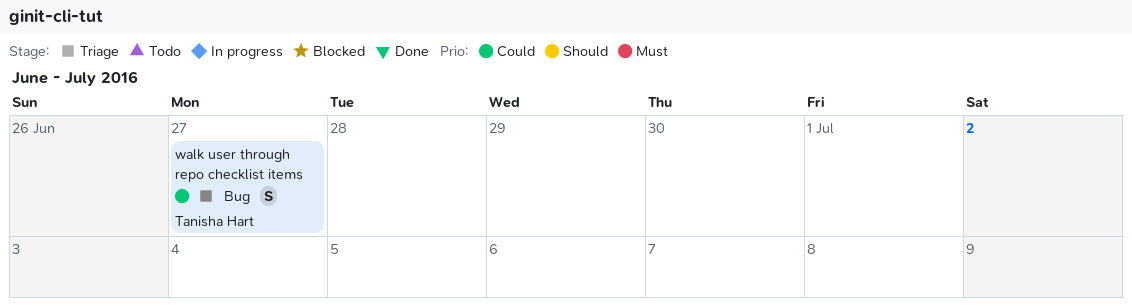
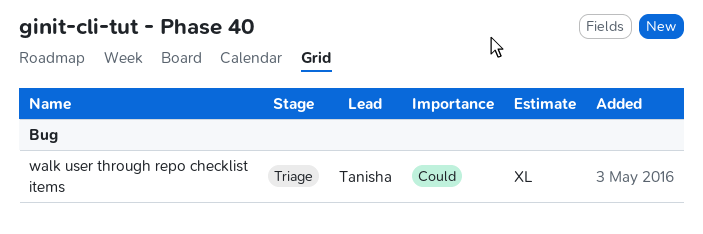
walk user through repo checklist items, estimate: S -> XL

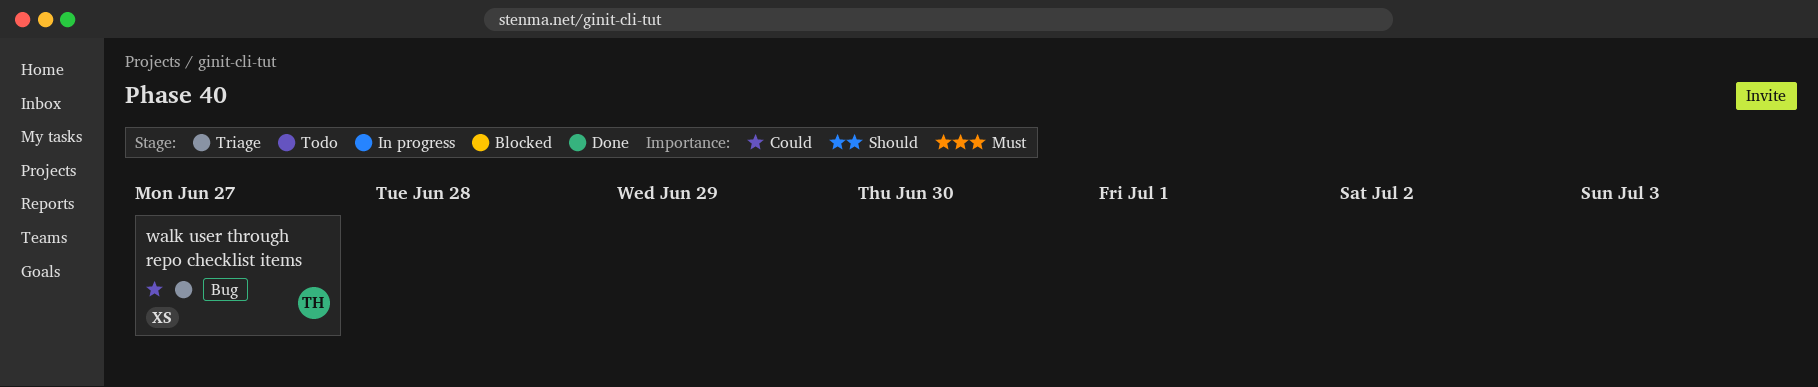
walk user through repo checklist items, estimate: XL -> XS

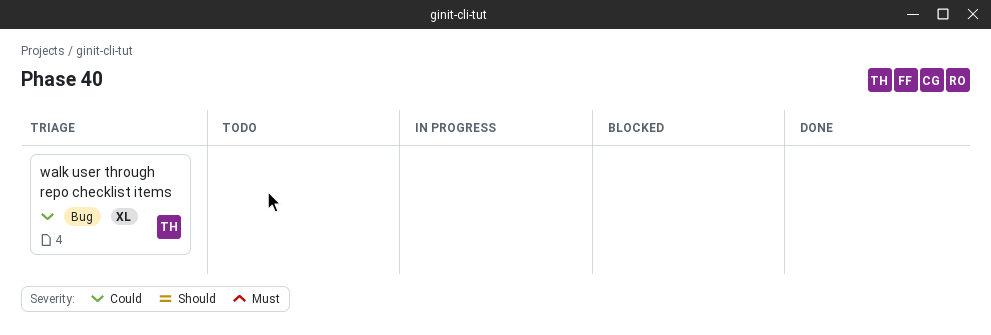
walk user through repo checklist items, estimate: XS -> XL

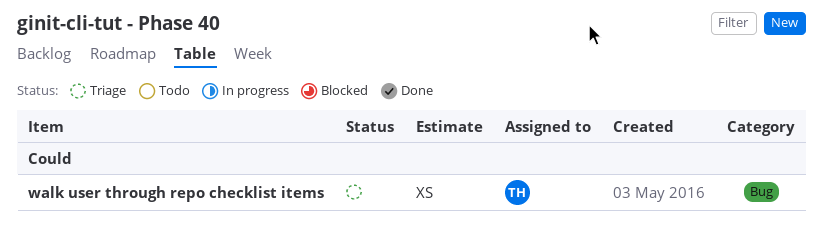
walk user through repo checklist items, estimate: XL -> XS

